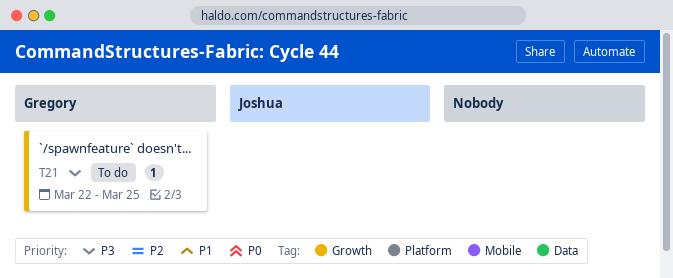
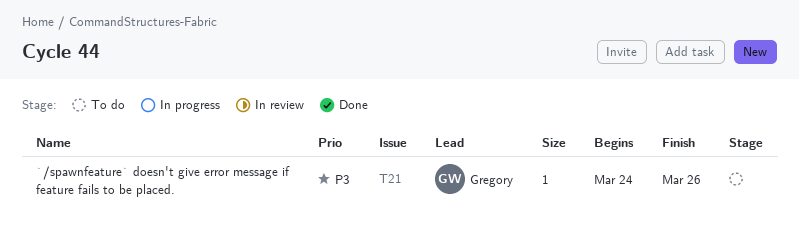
T21, start: Mar 22 -> Mar 24
T21, due: Mar 25 -> Mar 26

